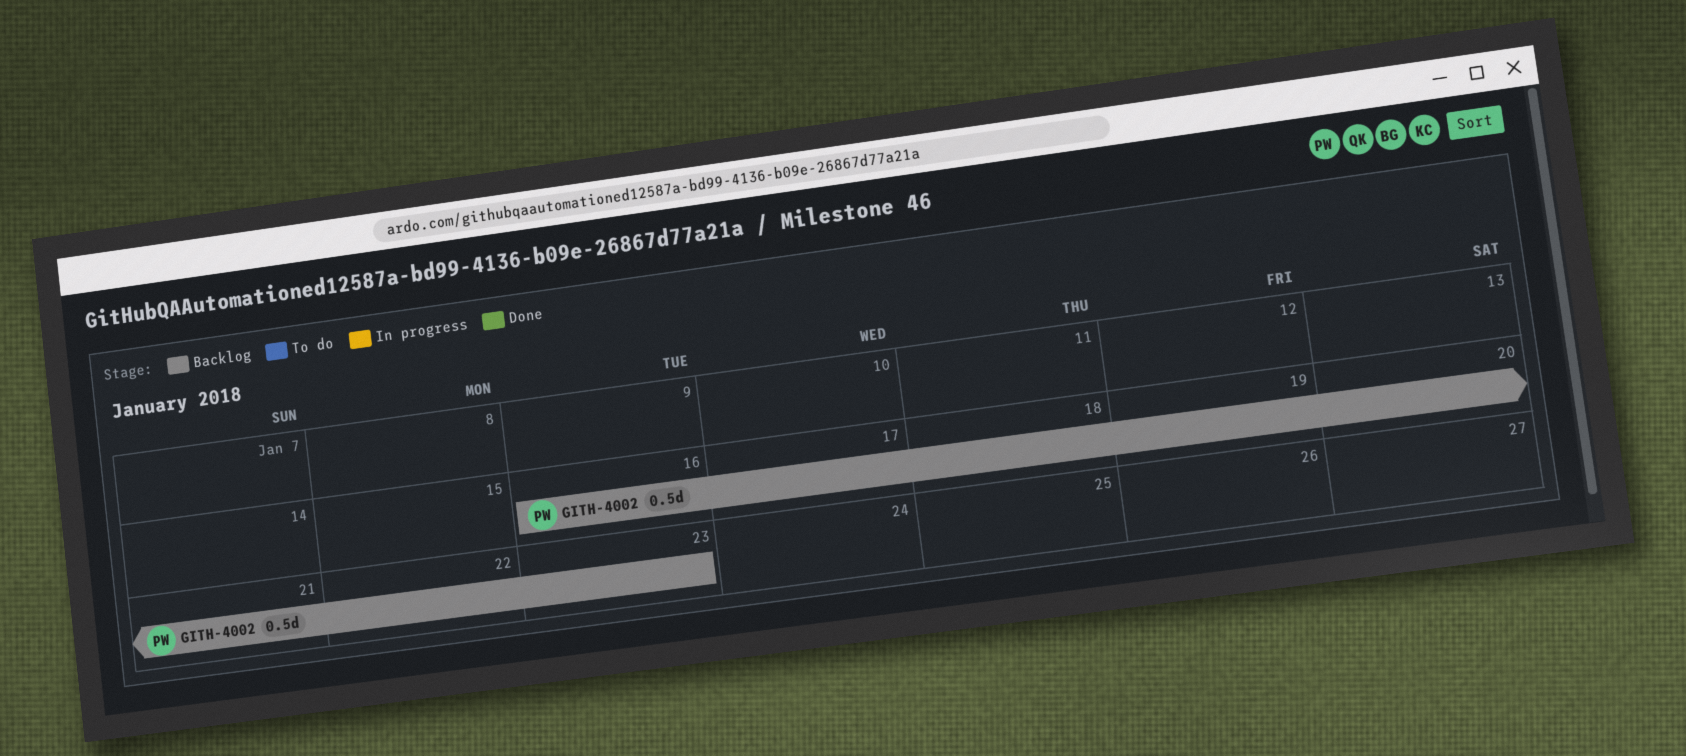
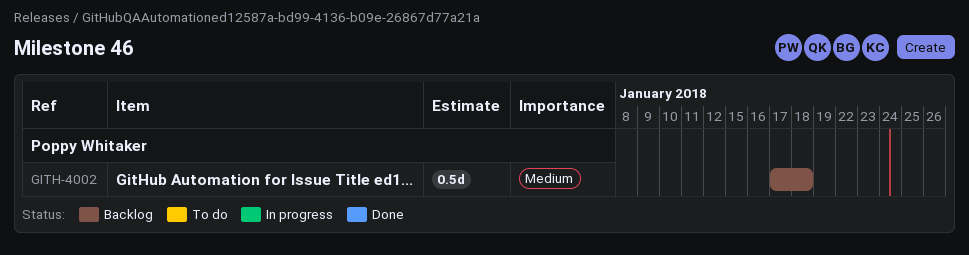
GITH-4002, start: Jan 16 -> Jan 17
GITH-4002, due: Jan 23 -> Jan 18

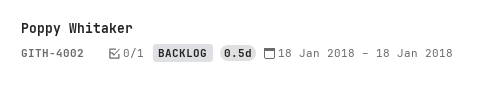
GITH-4002, start: Jan 17 -> Jan 18

